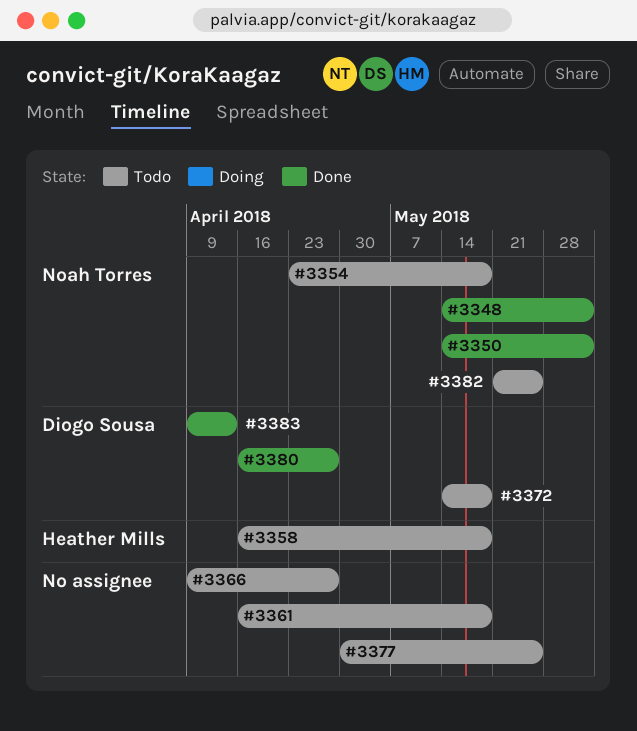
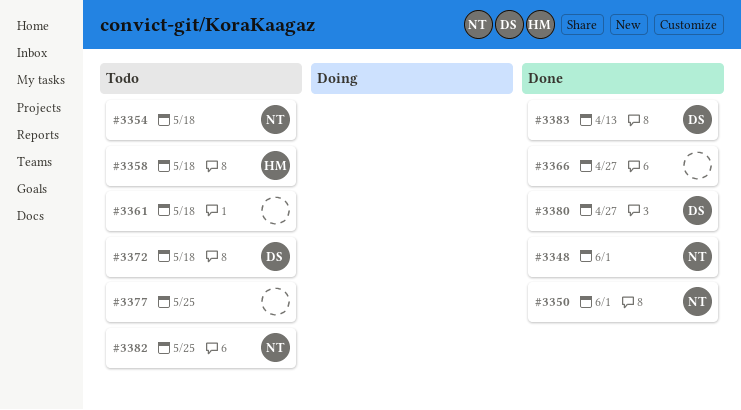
#3366, status: Todo -> Done

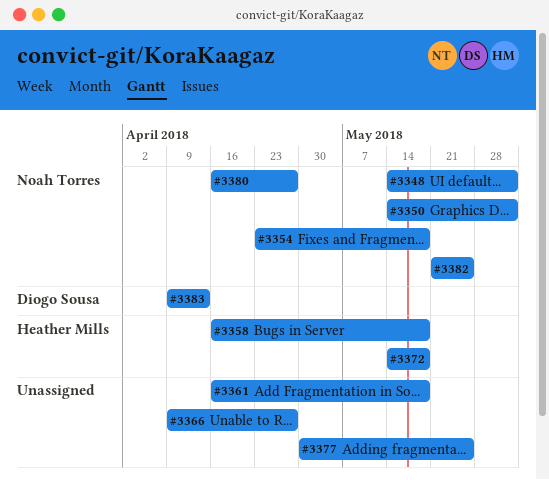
#3372, owner: Diogo Sousa -> Heather Mills
#3380, owner: Diogo Sousa -> Noah Torres

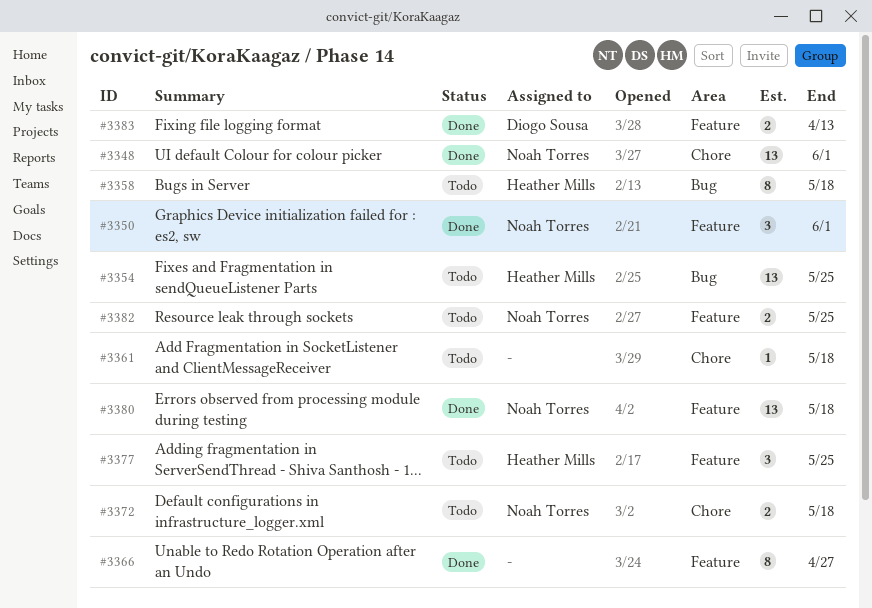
#3354, owner: Noah Torres -> Heather Mills
#3354, due: May 18 -> May 25
#3372, owner: Heather Mills -> Noah Torres
#3377, owner: none -> Heather Mills
#3380, due: Apr 27 -> May 18

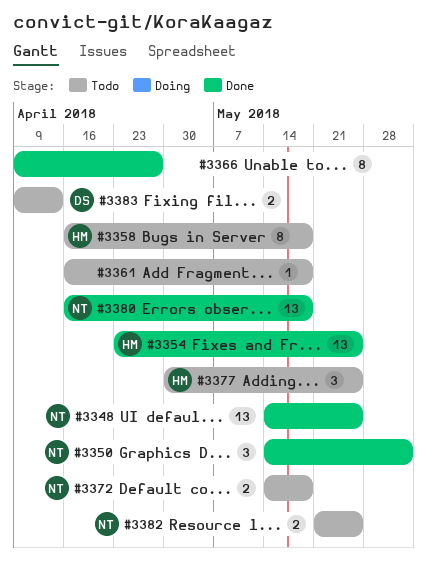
#3348, due: Jun 1 -> May 25
#3354, status: Todo -> Done
#3383, status: Done -> Todo

